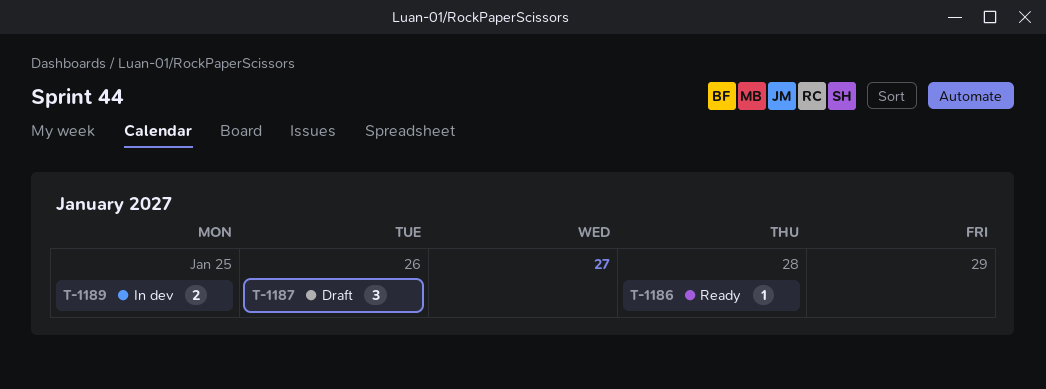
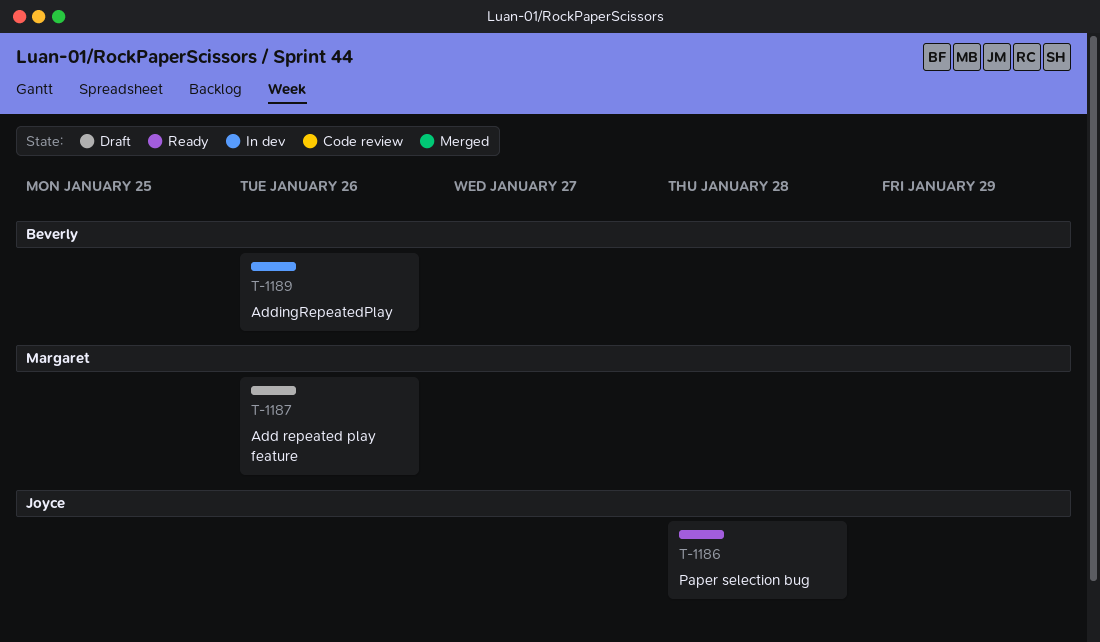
T-1189, due: Jan 25 -> Jan 26

